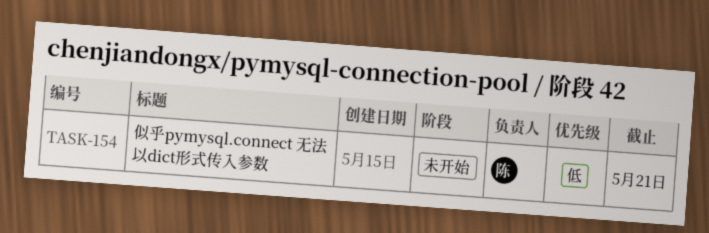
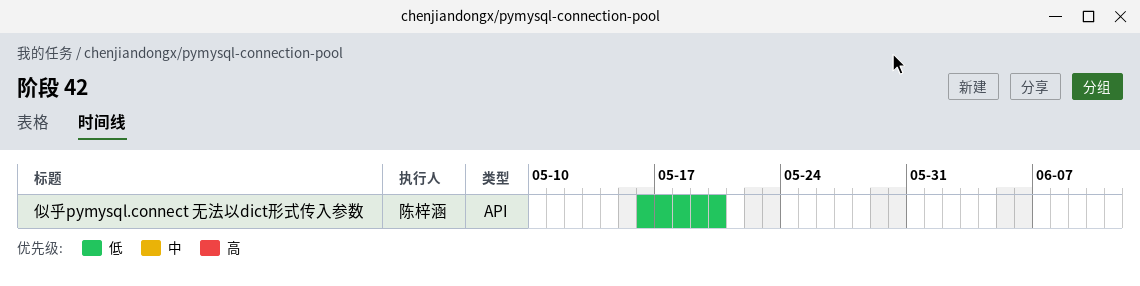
似乎pymysql.connect 无法以dict形式传入参数, due: May 21 -> May 20

